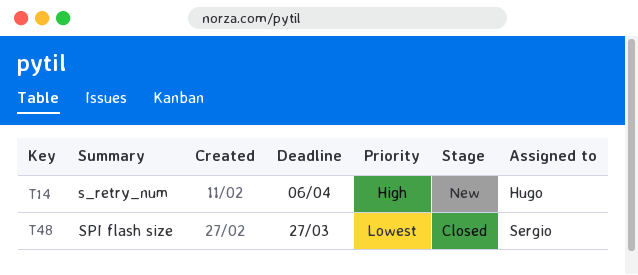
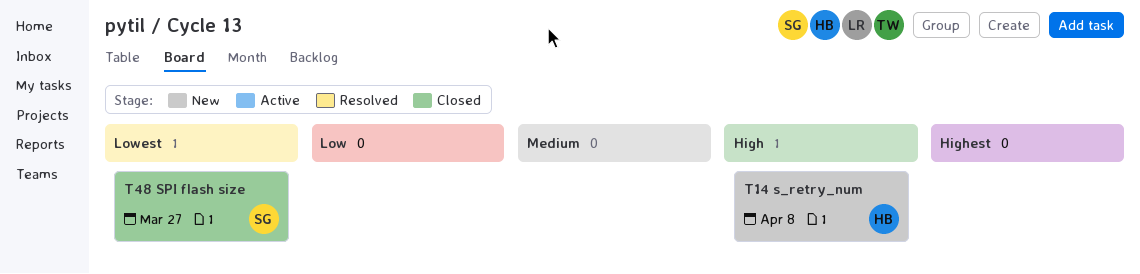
T14, due: Apr 6 -> Apr 8

